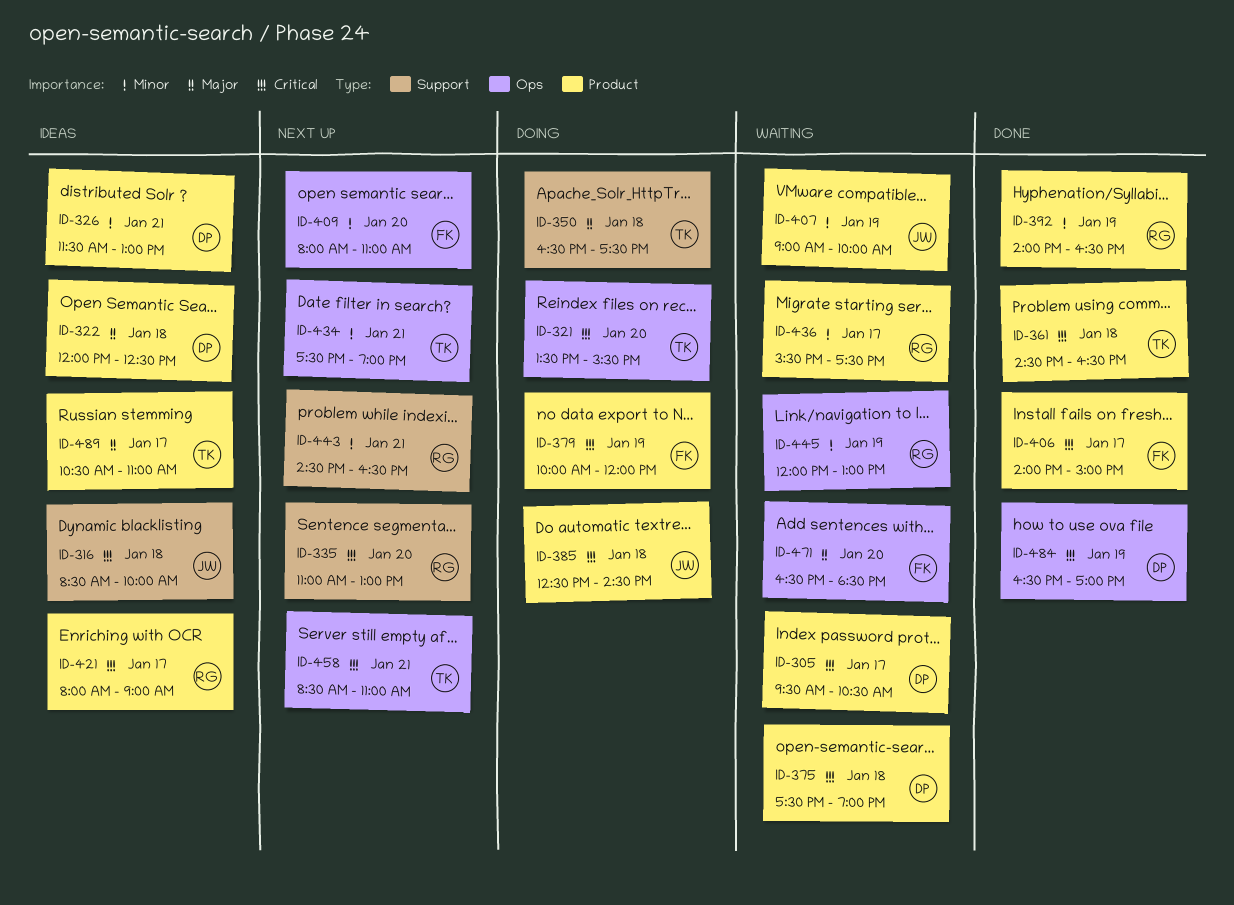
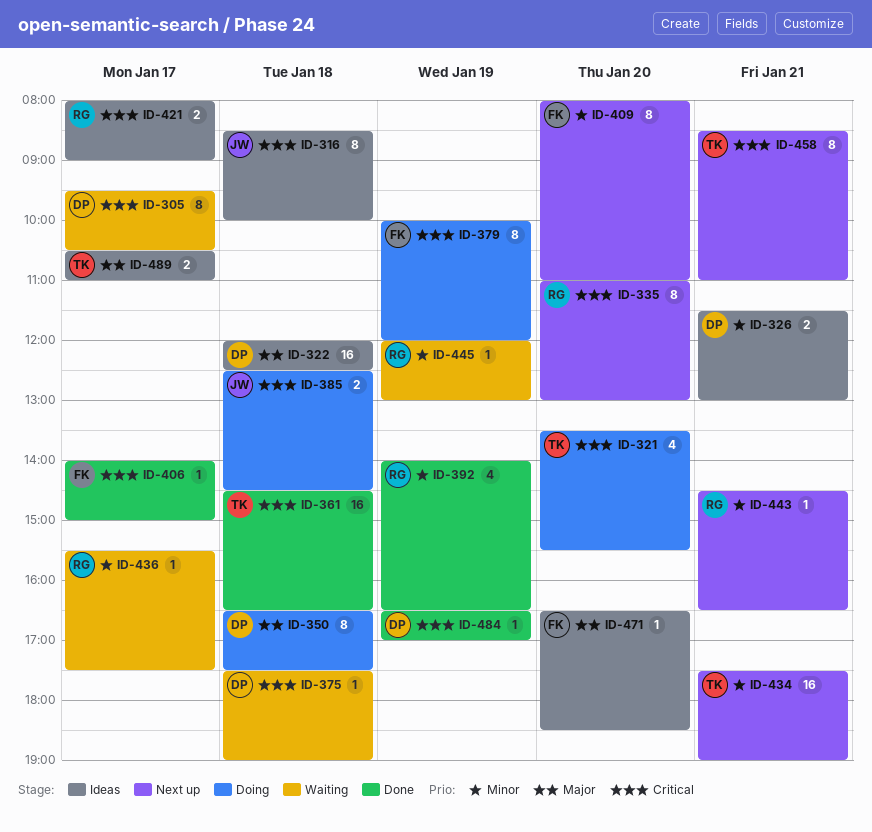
ID-350, owner: TK -> DP
ID-407: present -> none
ID-471, status: Waiting -> Ideas

